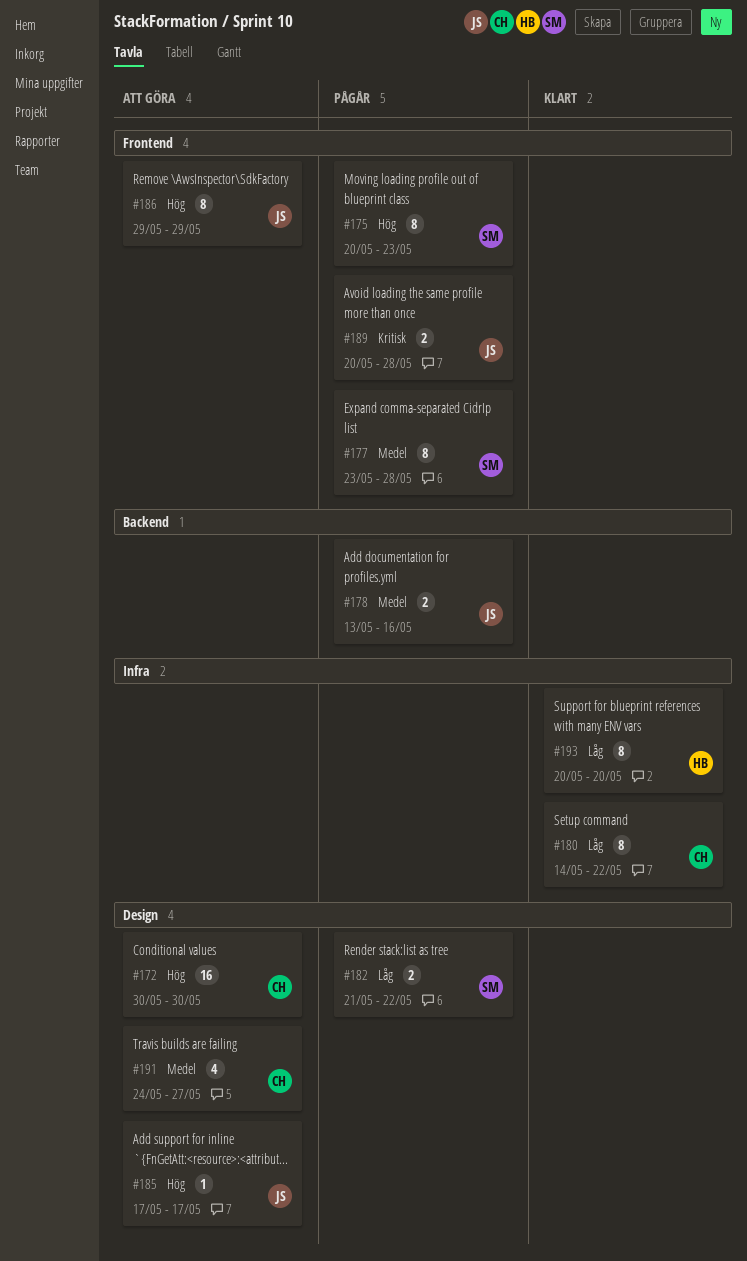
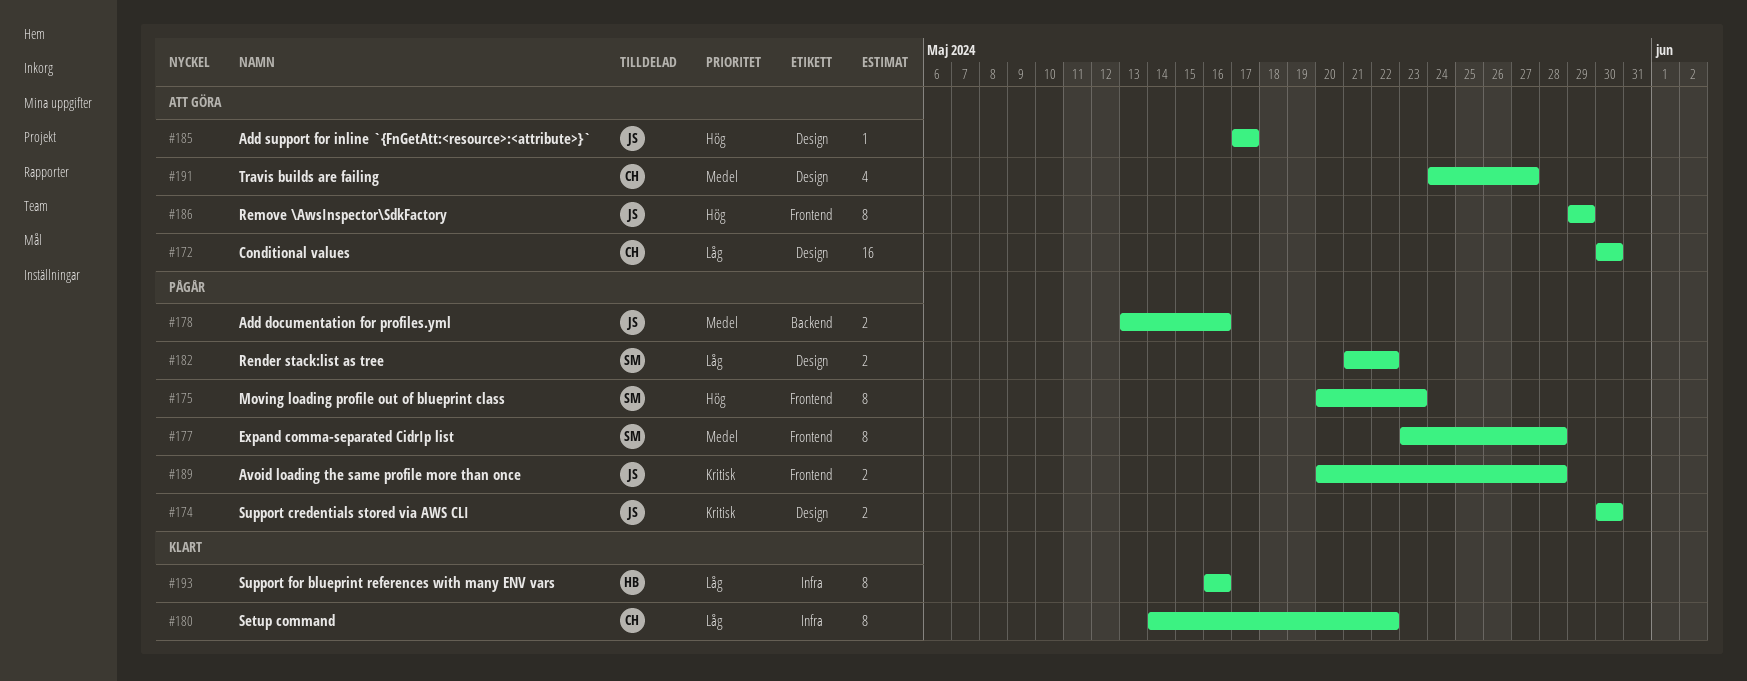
#172, priority: Hög -> Låg
#174: none -> present
#193, start: May 20 -> May 16
#193, due: May 20 -> May 16

